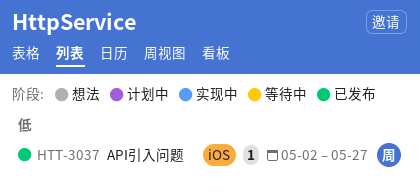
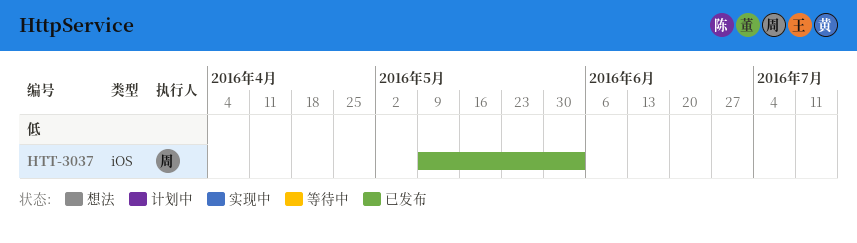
HTT-3037, start: May 2 -> May 9
HTT-3037, due: May 27 -> Jun 3

